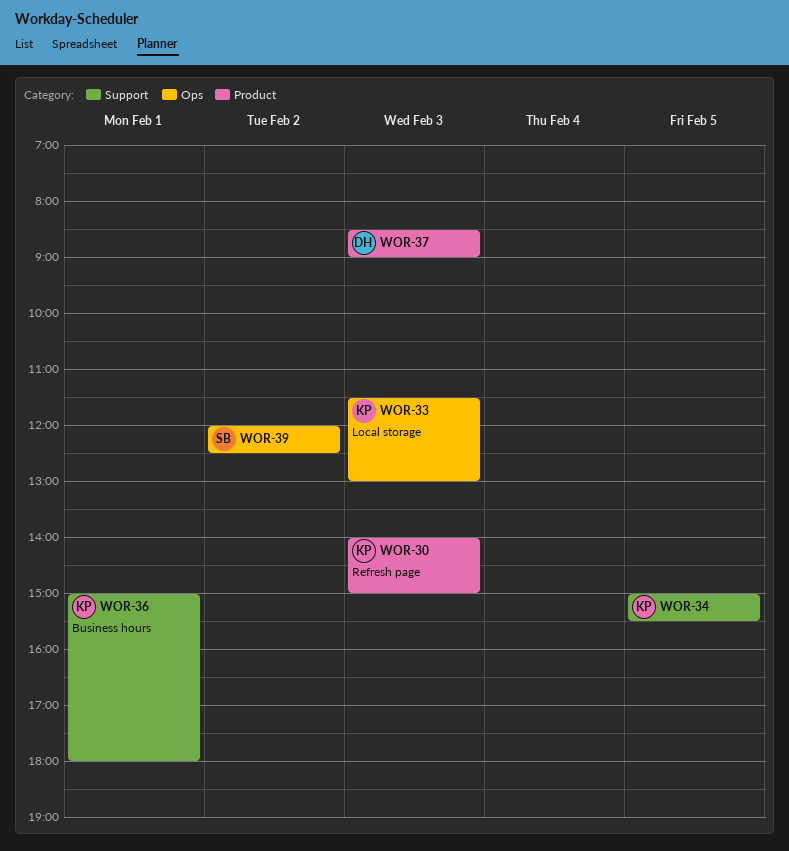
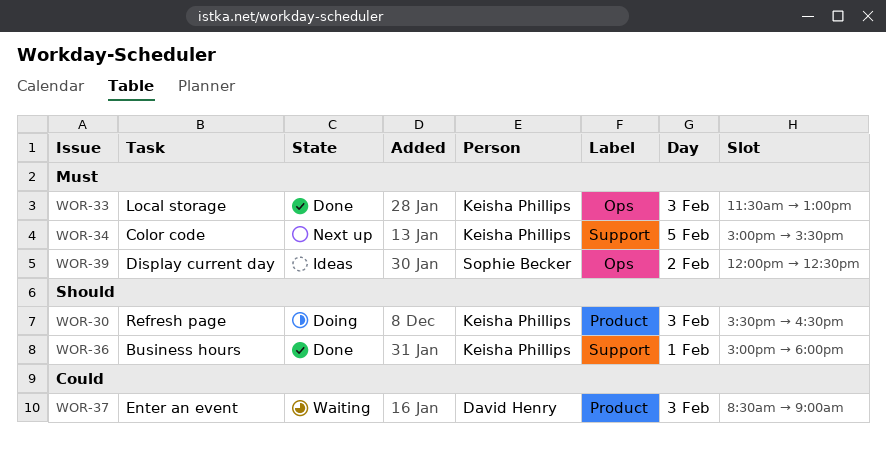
WOR-30, begins: 14:00 -> 15:30
WOR-30, ends: 15:00 -> 16:30

